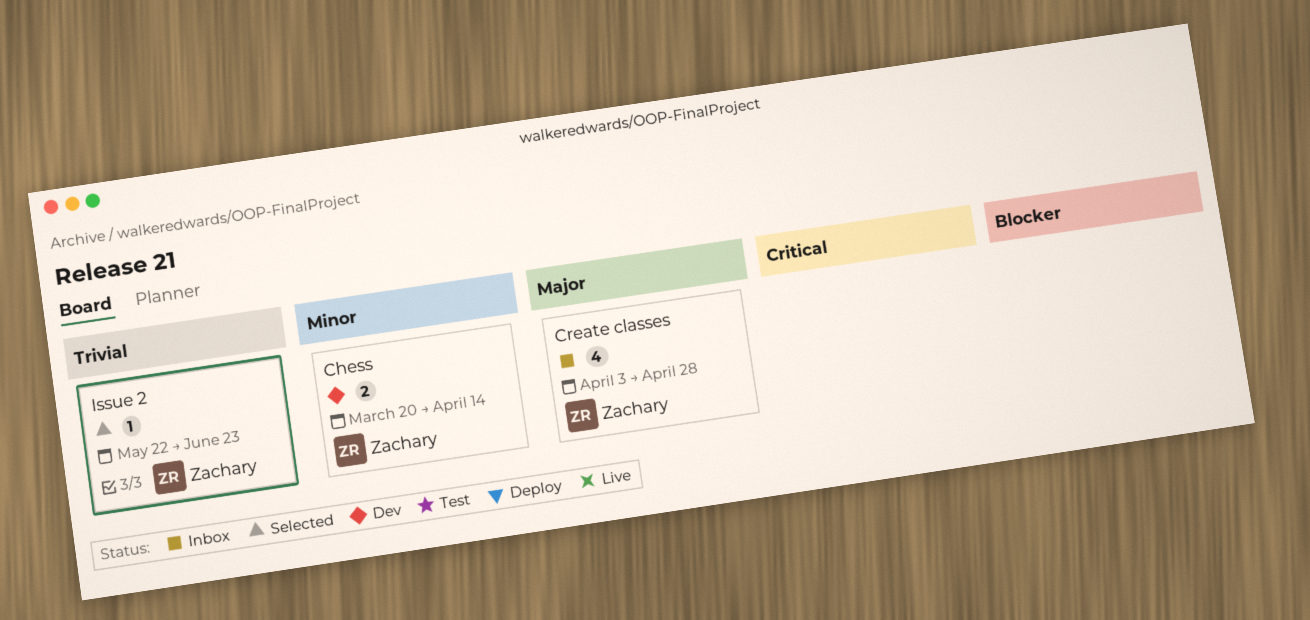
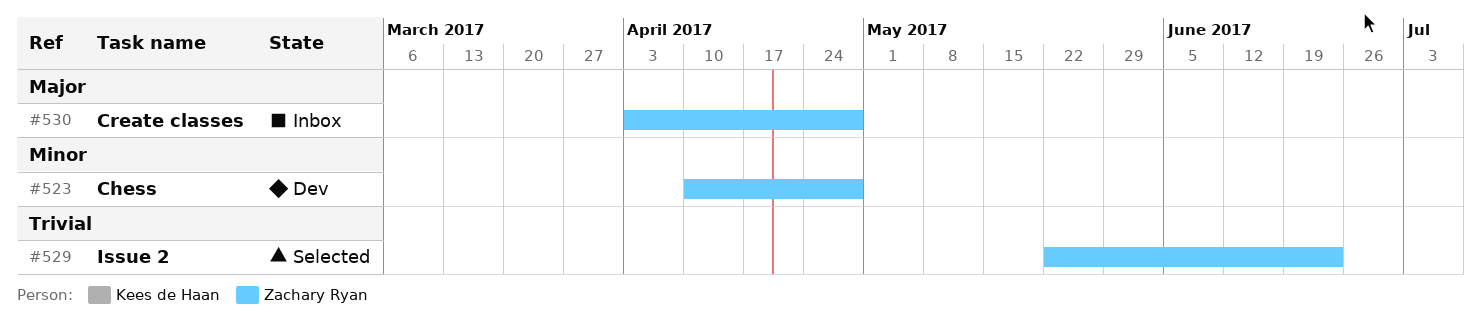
Chess, start: Mar 20 -> Apr 10
Chess, due: Apr 14 -> Apr 28

